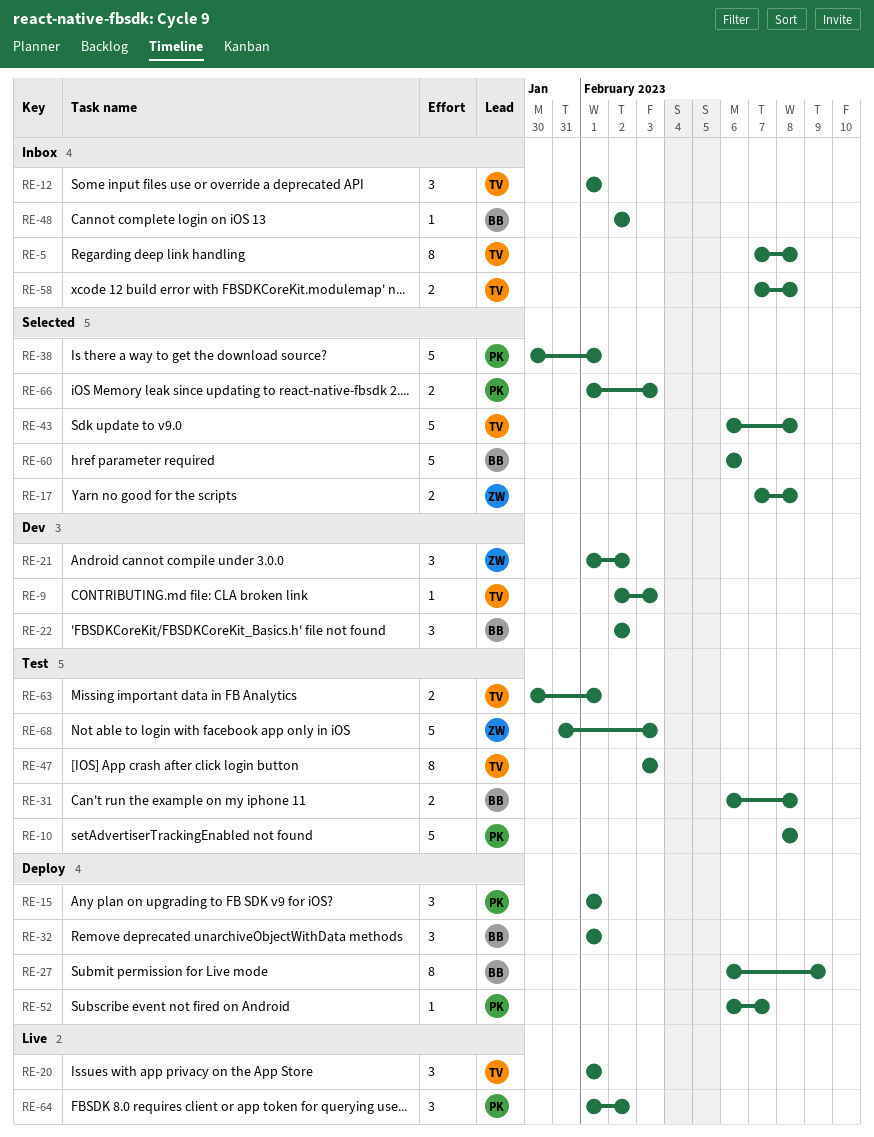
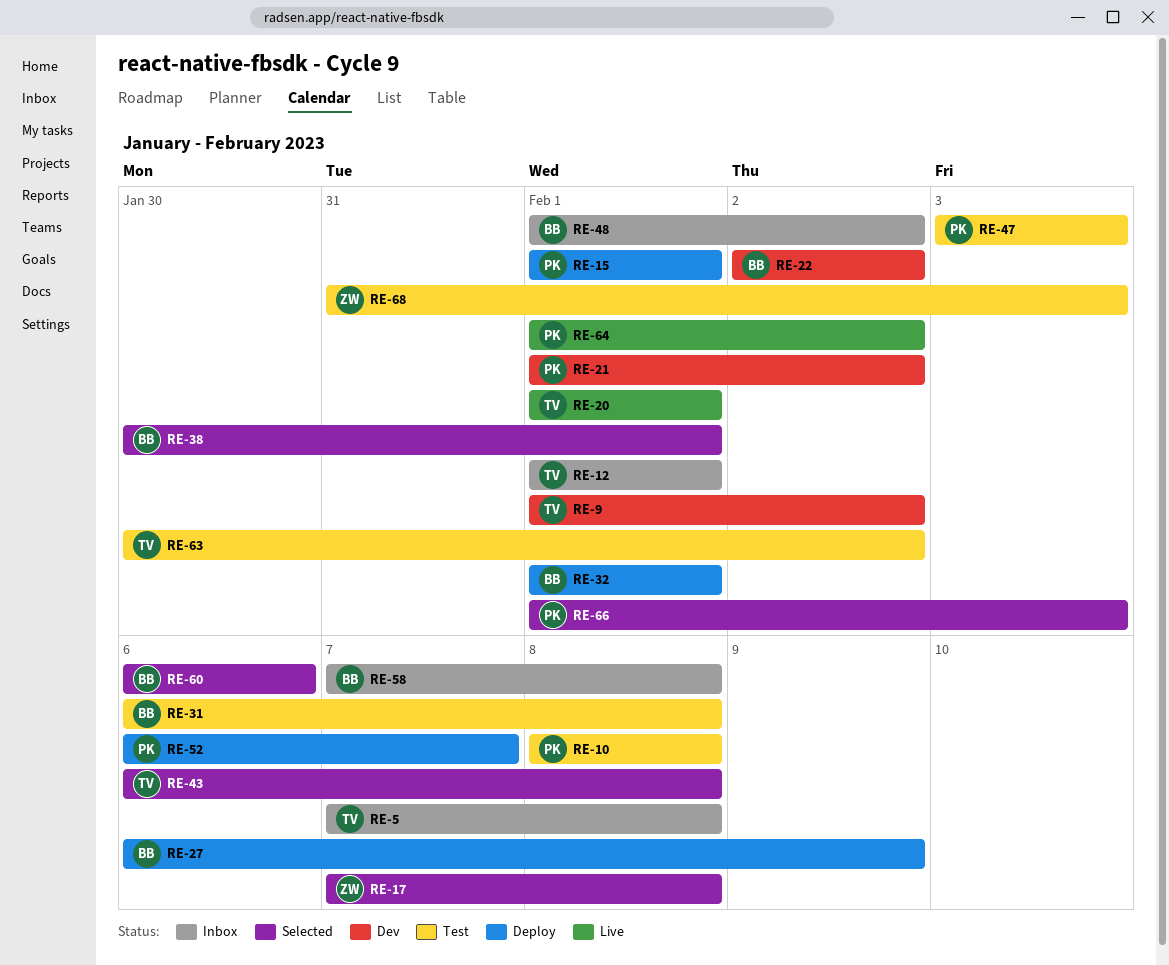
RE-9, start: Feb 2 -> Feb 1
RE-9, due: Feb 3 -> Feb 2
RE-21, owner: ZW -> PK
RE-38, owner: PK -> BB
RE-47, owner: TV -> PK
RE-48, start: Feb 2 -> Feb 1
RE-58, owner: TV -> BB
RE-63, due: Feb 1 -> Feb 2

